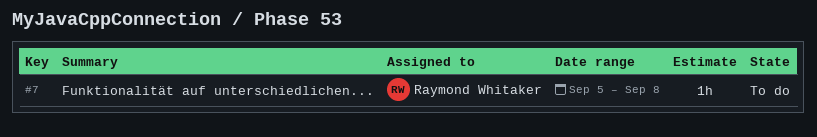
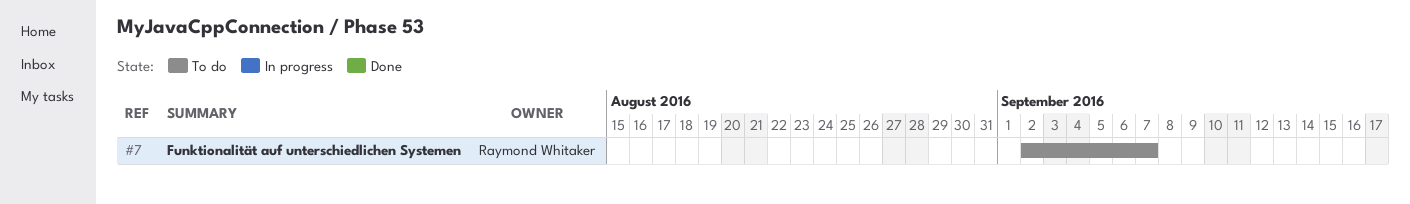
#7, start: Sep 5 -> Sep 2
#7, due: Sep 8 -> Sep 7

